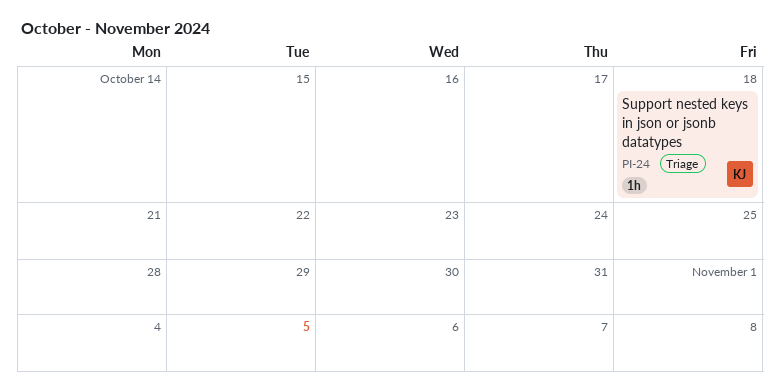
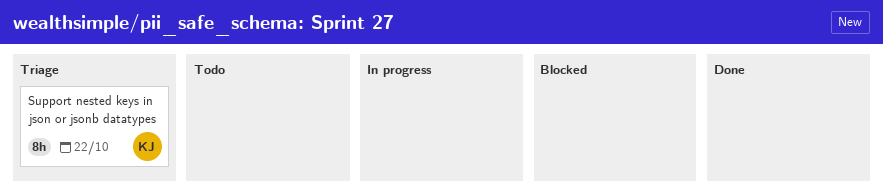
Support nested keys in json or jsonb datatypes, estimate: 1h -> 8h
Support nested keys in json or jsonb datatypes, due: Oct 18 -> Oct 22

